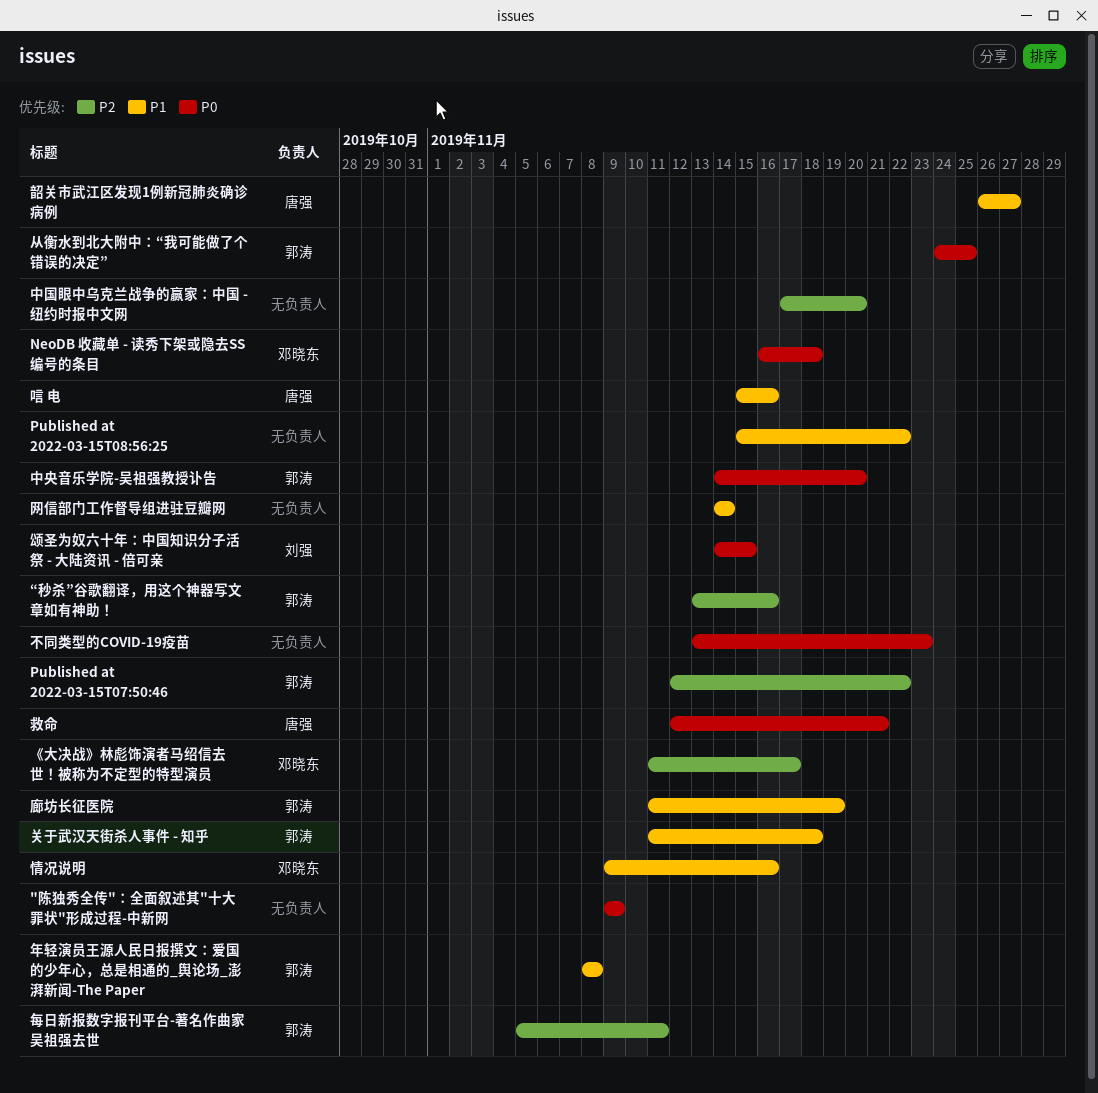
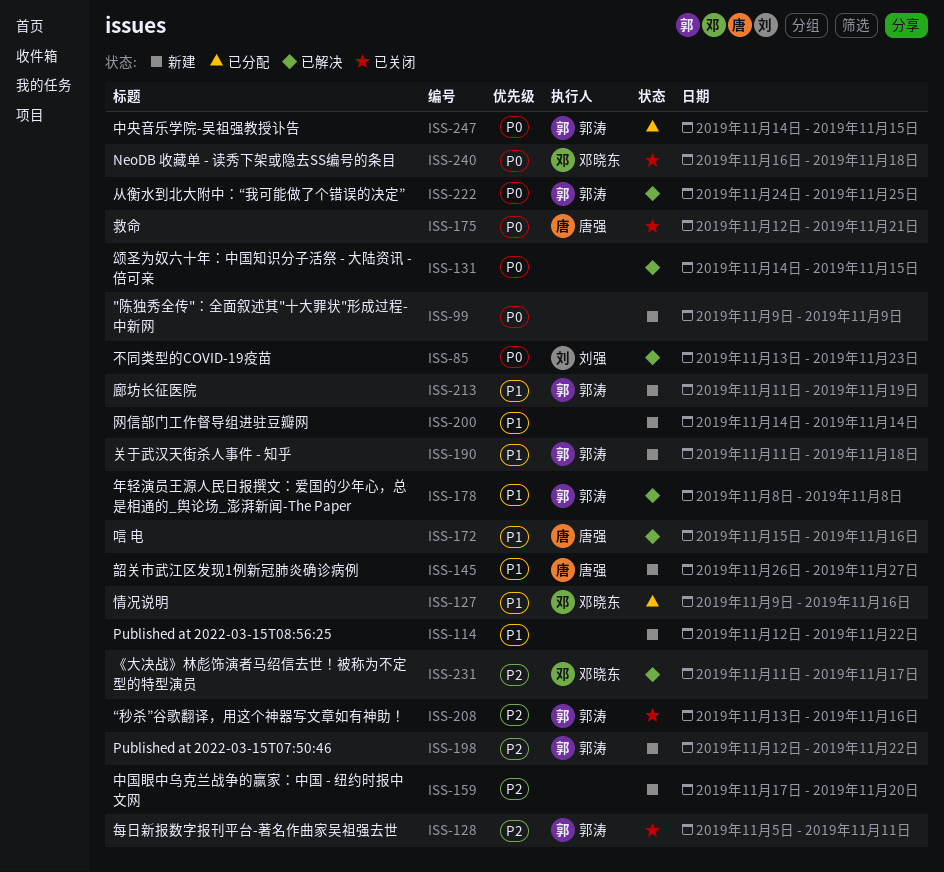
Published at 2022-03-15T08:56:25, start: Nov 15 -> Nov 12
不同类型的COVID-19疫苗, owner: none -> 刘强
中央音乐学院-吴祖强教授讣告, due: Nov 20 -> Nov 15
颂圣为奴六十年：中国知识分子活祭 - 大陆资讯 - 倍可亲, owner: 刘强 -> none

